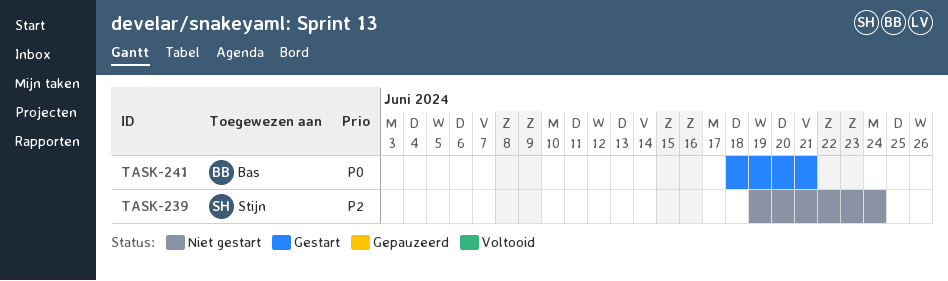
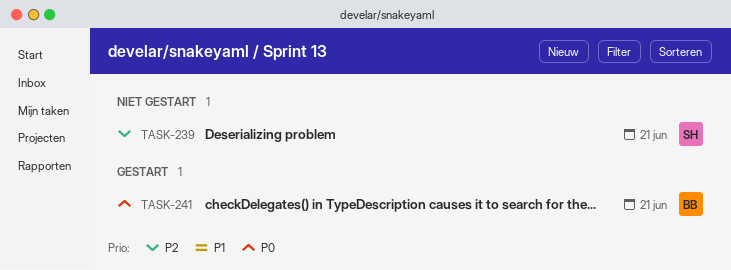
TASK-239, due: Jun 24 -> Jun 21

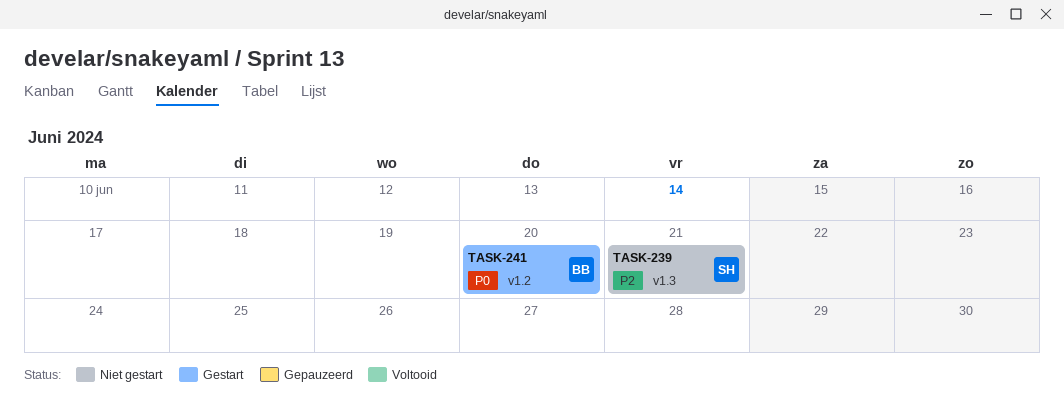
TASK-241, due: Jun 21 -> Jun 20

